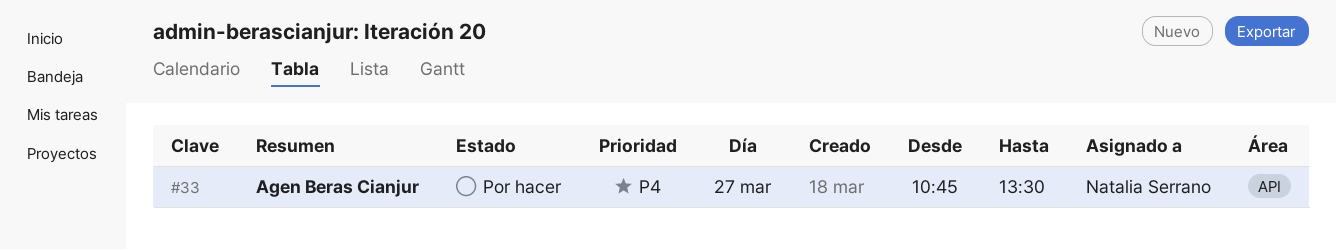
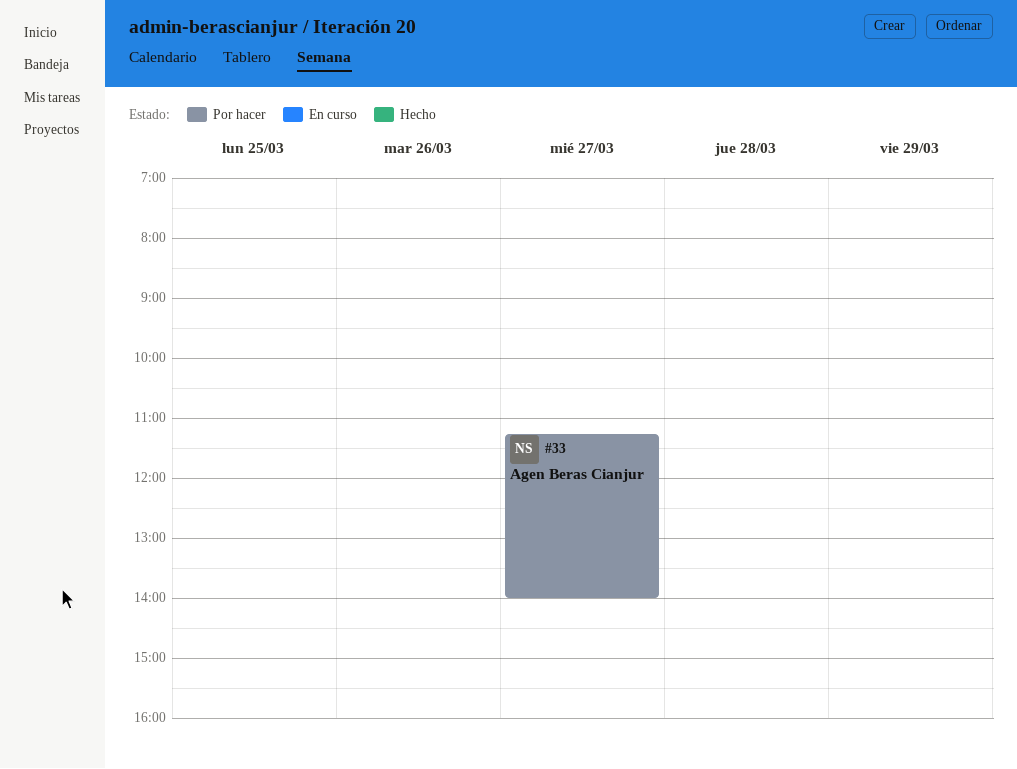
#33, begins: 10:45 -> 11:15
#33, ends: 13:30 -> 14:00

